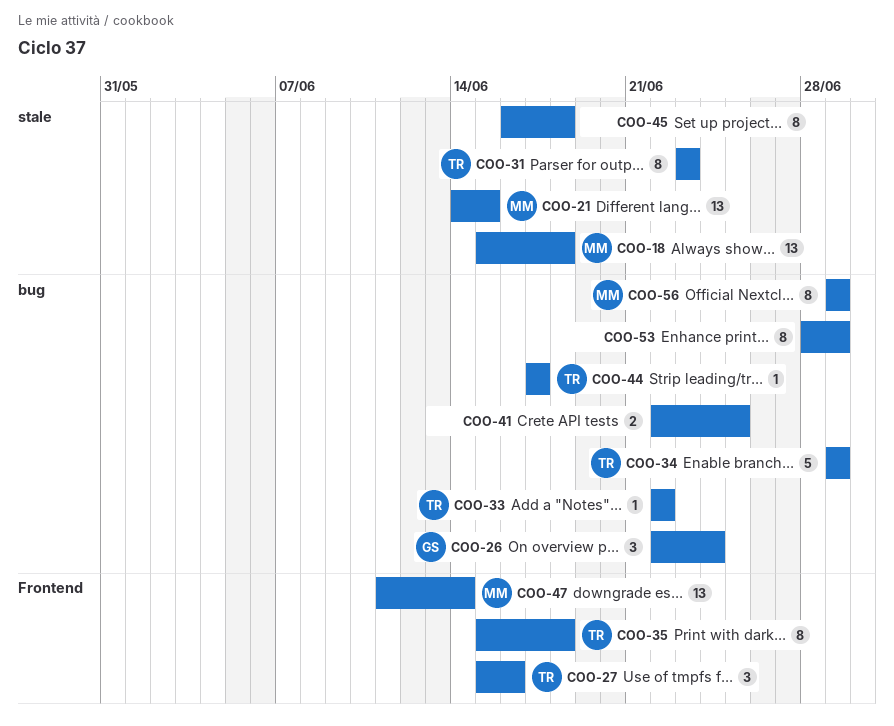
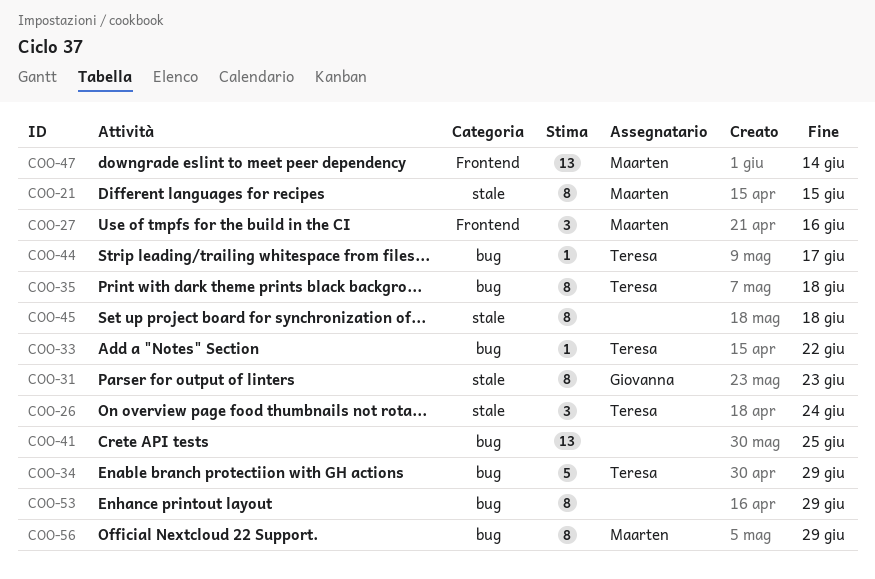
COO-18: present -> none
COO-21, estimate: 13 -> 8
COO-26, owner: Giovanna -> Teresa
COO-26, label: bug -> stale
COO-27, owner: Teresa -> Maarten
COO-31, owner: Teresa -> Giovanna
COO-35, label: Frontend -> bug
COO-41, estimate: 2 -> 13

